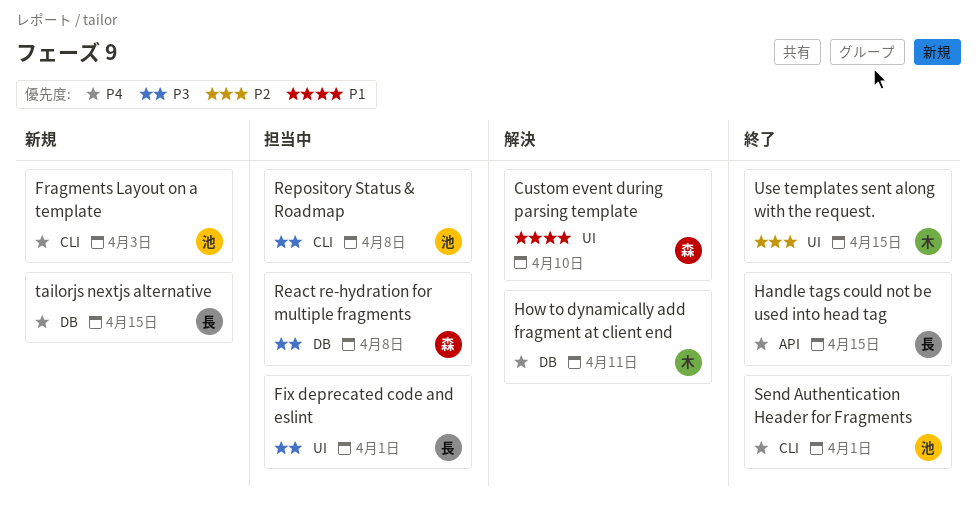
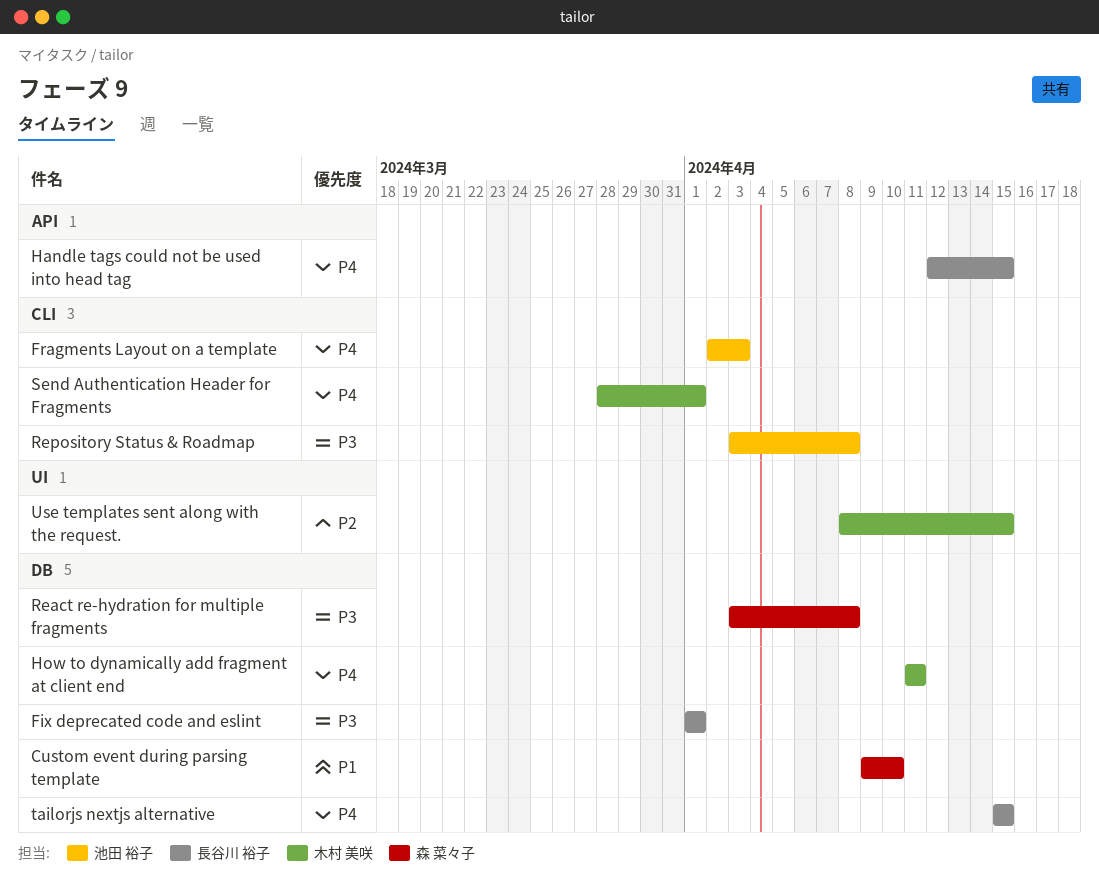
Custom event during parsing template, label: UI -> DB
Fix deprecated code and eslint, label: UI -> DB
Send Authentication Header for Fragments, owner: 池田 裕子 -> 木村 美咲

